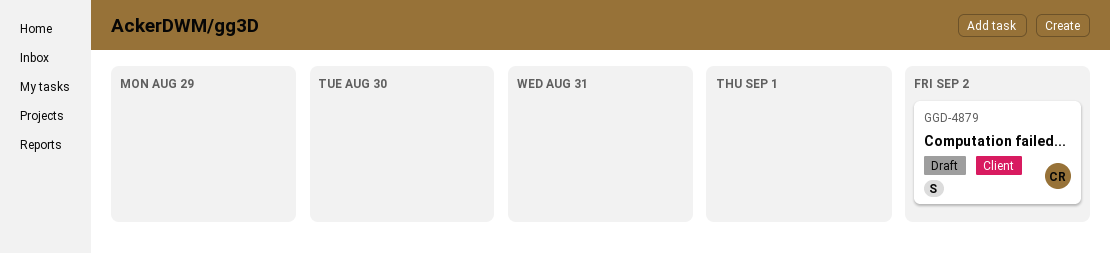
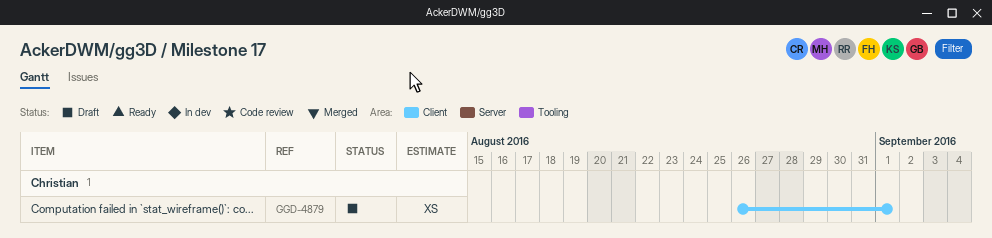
GGD-4879, estimate: S -> XS
GGD-4879, due: Sep 2 -> Sep 1

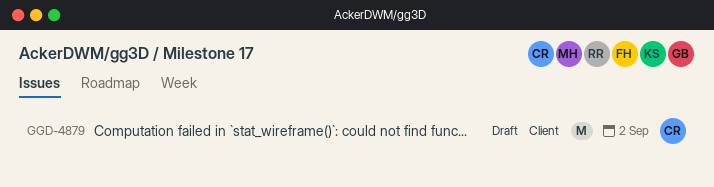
GGD-4879, estimate: XS -> M
GGD-4879, due: Sep 1 -> Sep 2

